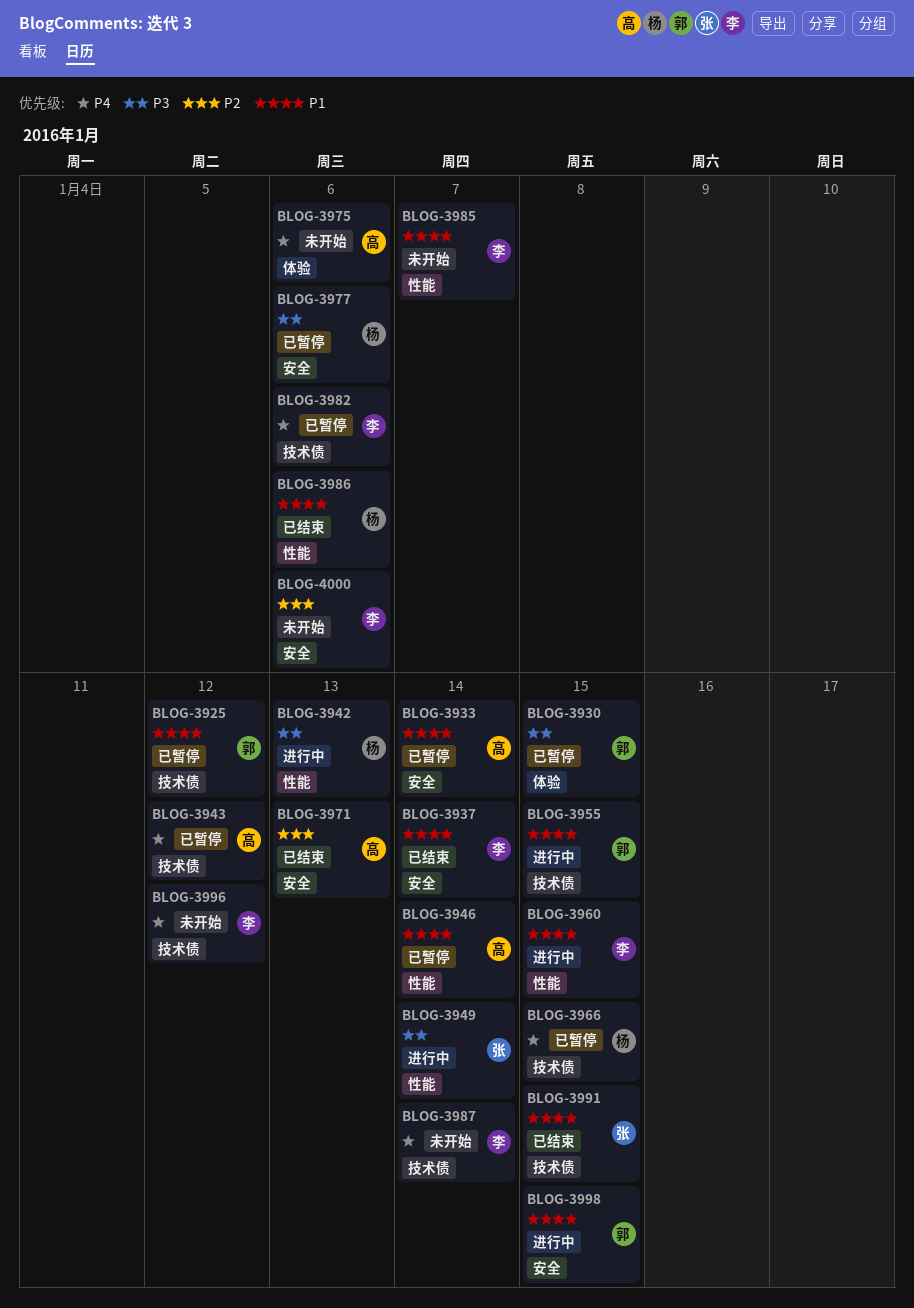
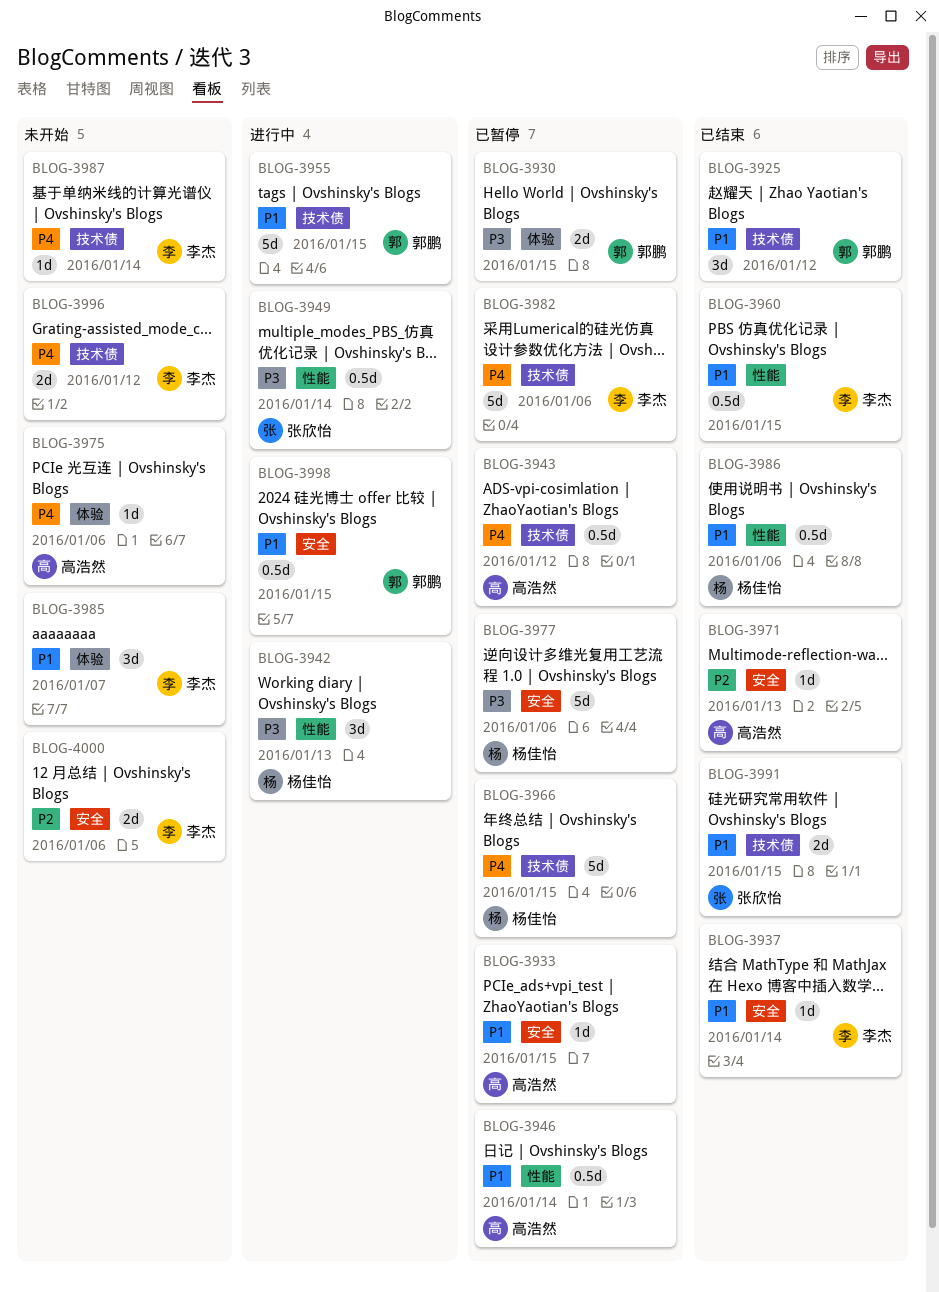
BLOG-3925, status: 已暂停 -> 已结束
BLOG-3933, due: Jan 14 -> Jan 15
BLOG-3960, status: 进行中 -> 已结束
BLOG-3985, label: 性能 -> 体验

